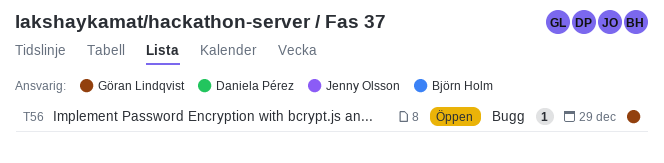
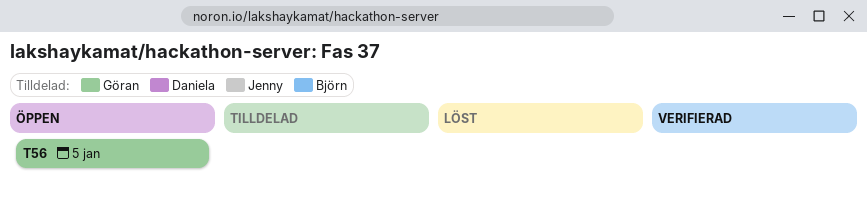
T56, due: Dec 29 -> Jan 5

